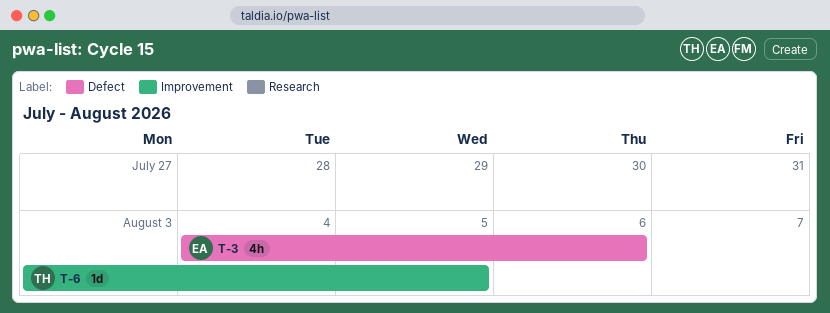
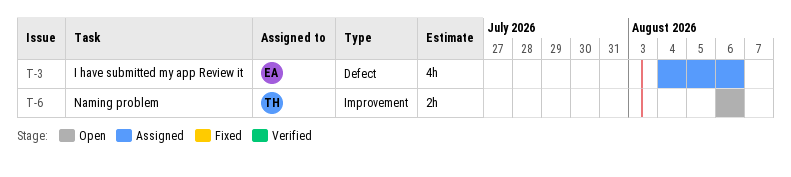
T-6, estimate: 1d -> 2h
T-6, start: Aug 3 -> Aug 6
T-6, due: Aug 5 -> Aug 6

